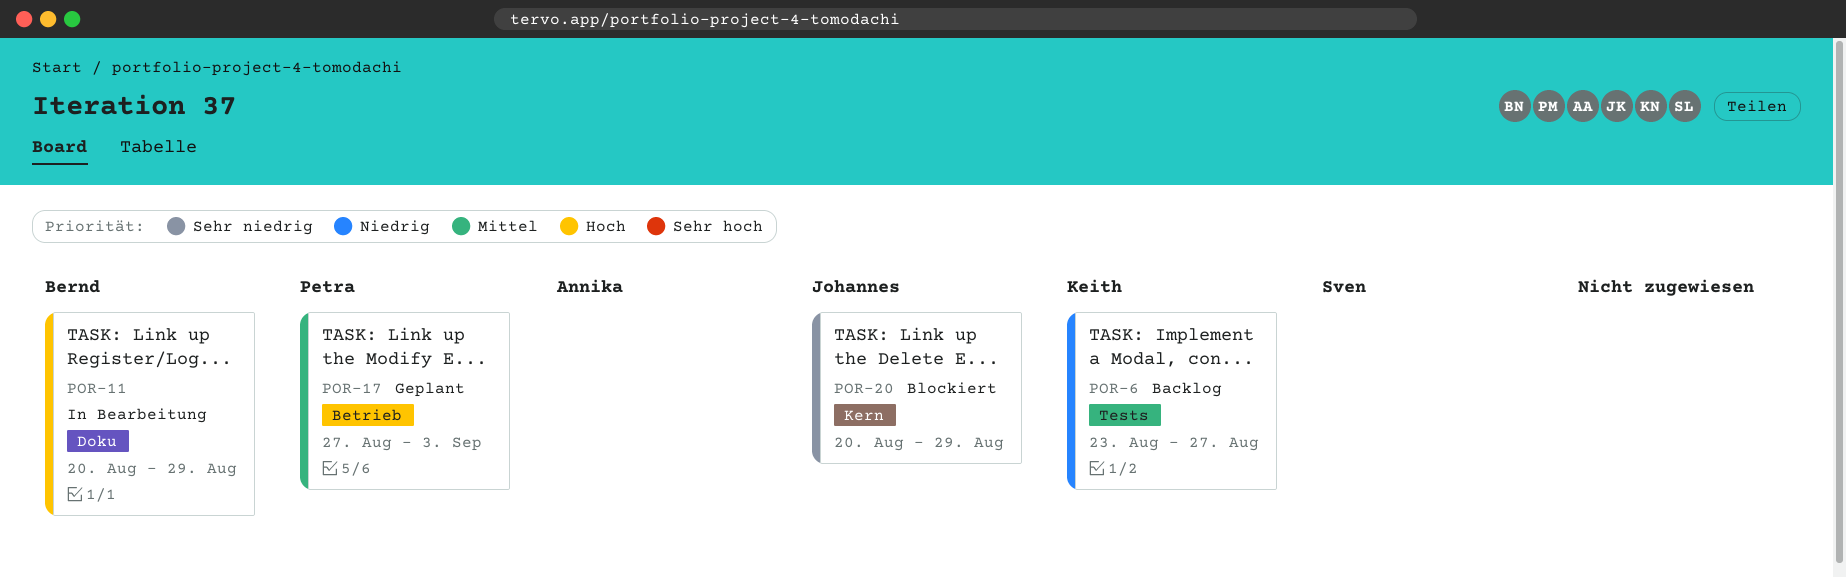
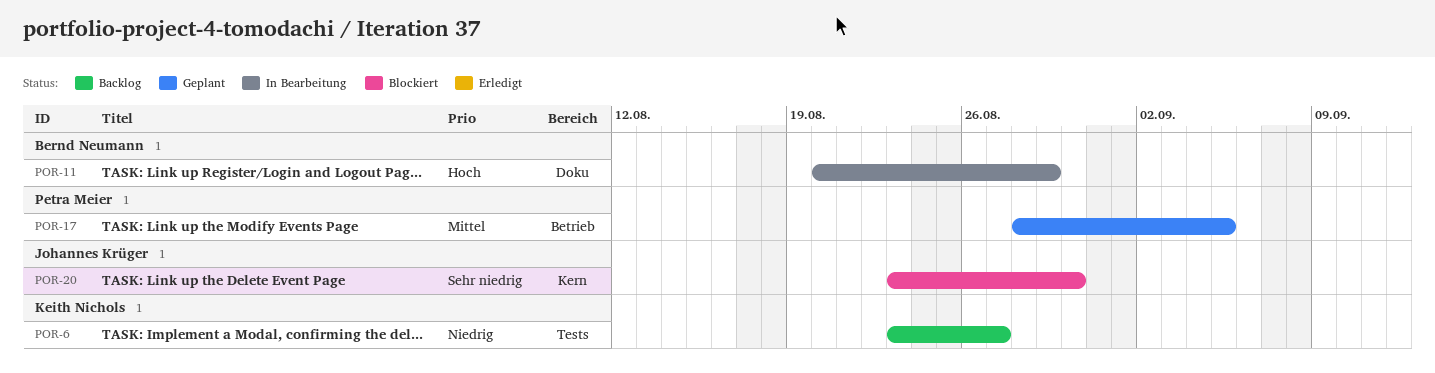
POR-17, start: Aug 27 -> Aug 28
POR-17, due: Sep 3 -> Sep 5
POR-20, start: Aug 20 -> Aug 23
POR-20, due: Aug 29 -> Aug 30

